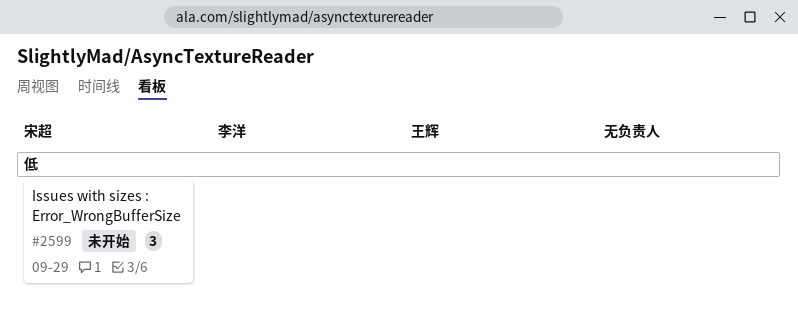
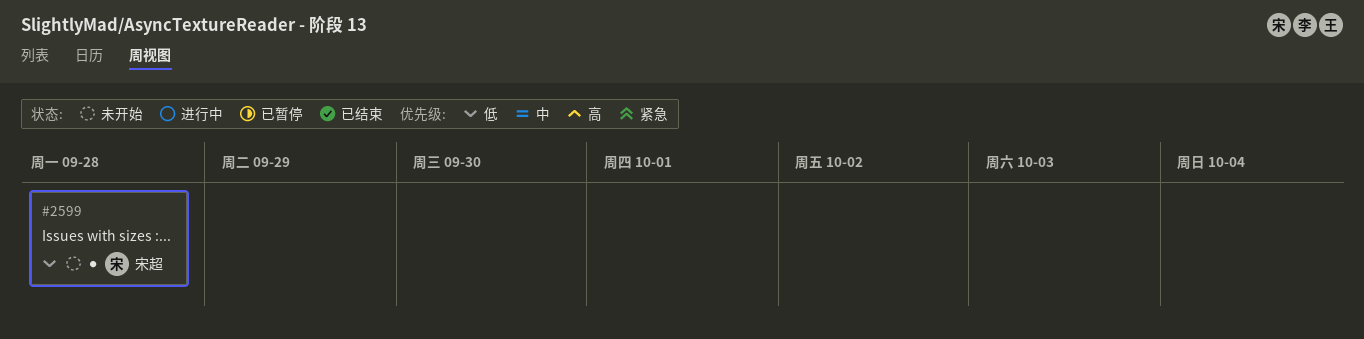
#2599, estimate: 3 -> 1
#2599, due: Sep 29 -> Sep 28

